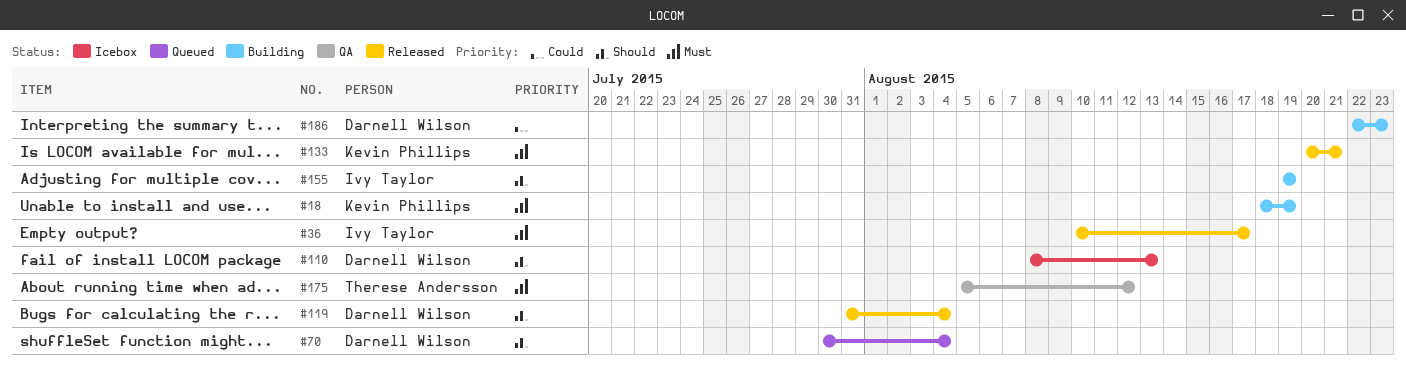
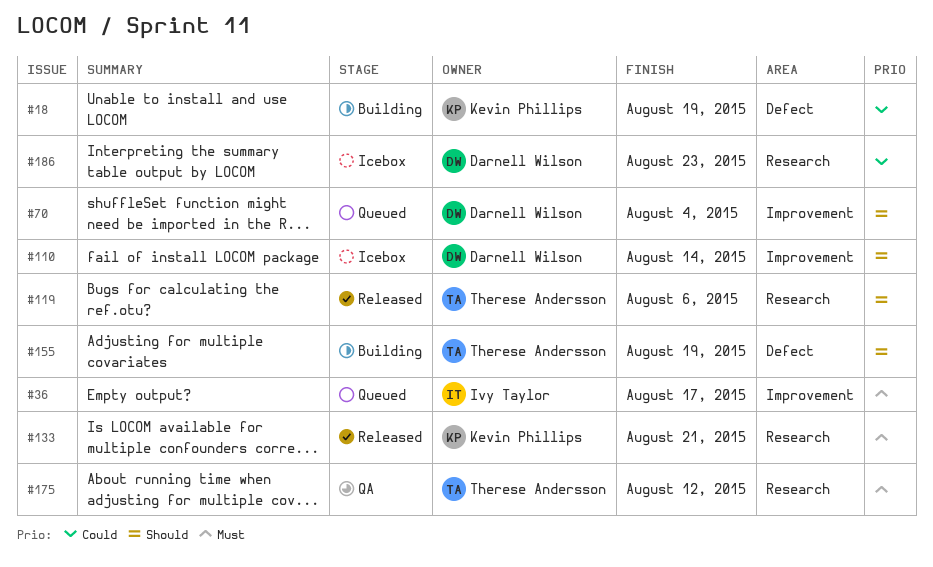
#18, priority: Must -> Could
#36, status: Released -> Queued
#110, due: Aug 13 -> Aug 14
#119, owner: Darnell Wilson -> Therese Andersson
#119, due: Aug 4 -> Aug 6
#155, owner: Ivy Taylor -> Therese Andersson
#186, status: Building -> Icebox

